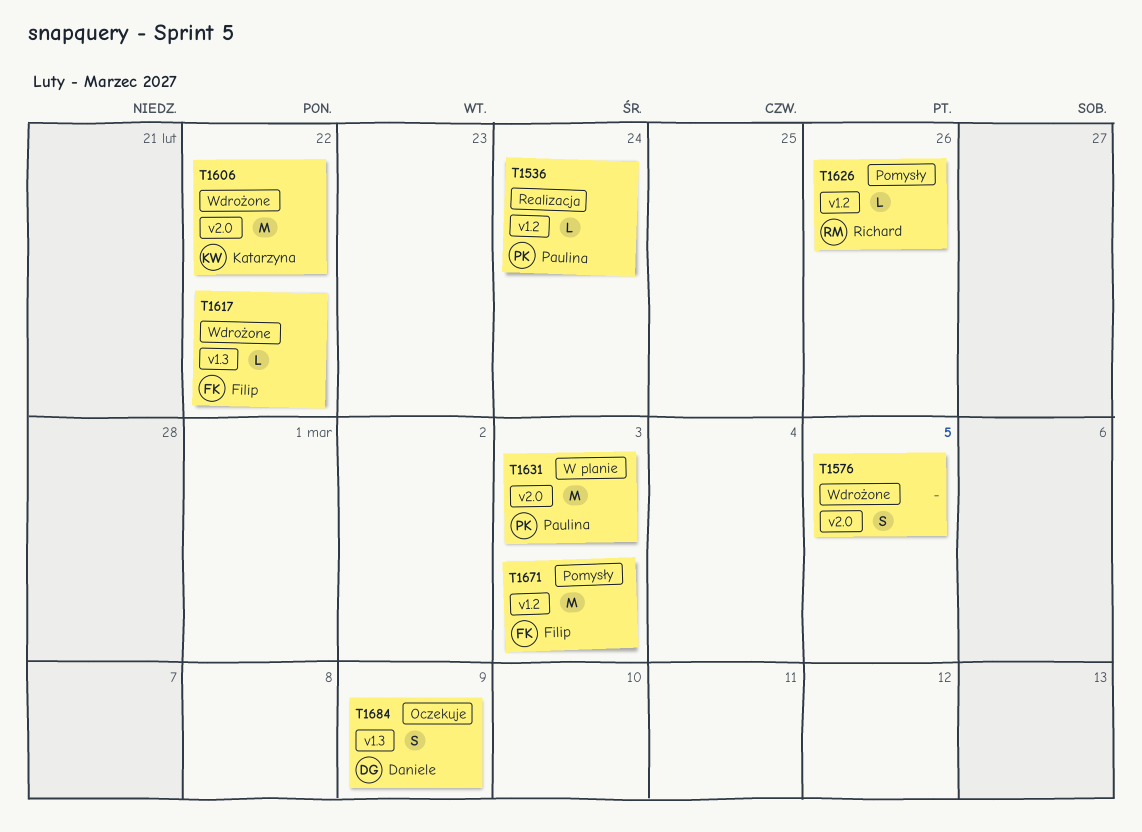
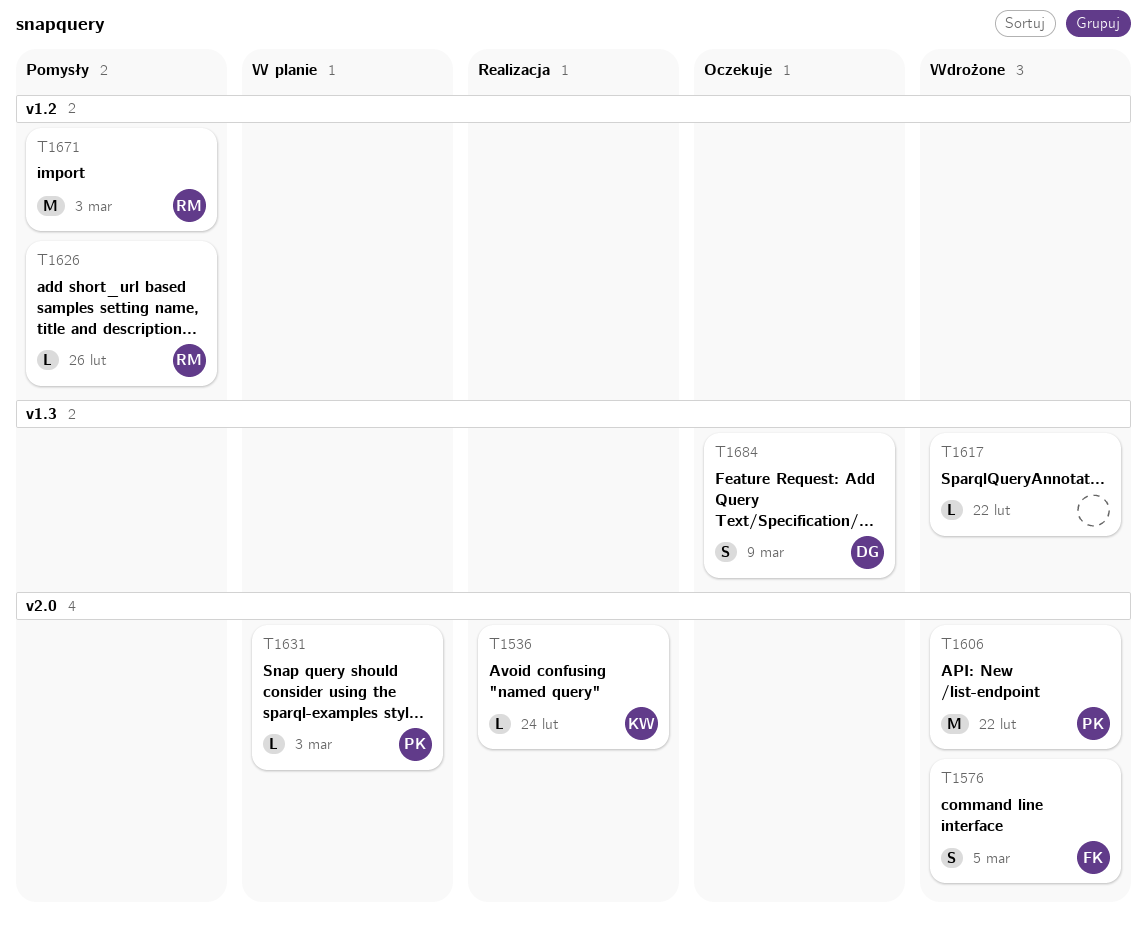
T1536, owner: Paulina -> Katarzyna
T1536, label: v1.2 -> v2.0
T1576, owner: none -> Filip
T1606, owner: Katarzyna -> Paulina
T1617, owner: Filip -> none
T1631, estimate: M -> L
T1671, owner: Filip -> Richard

